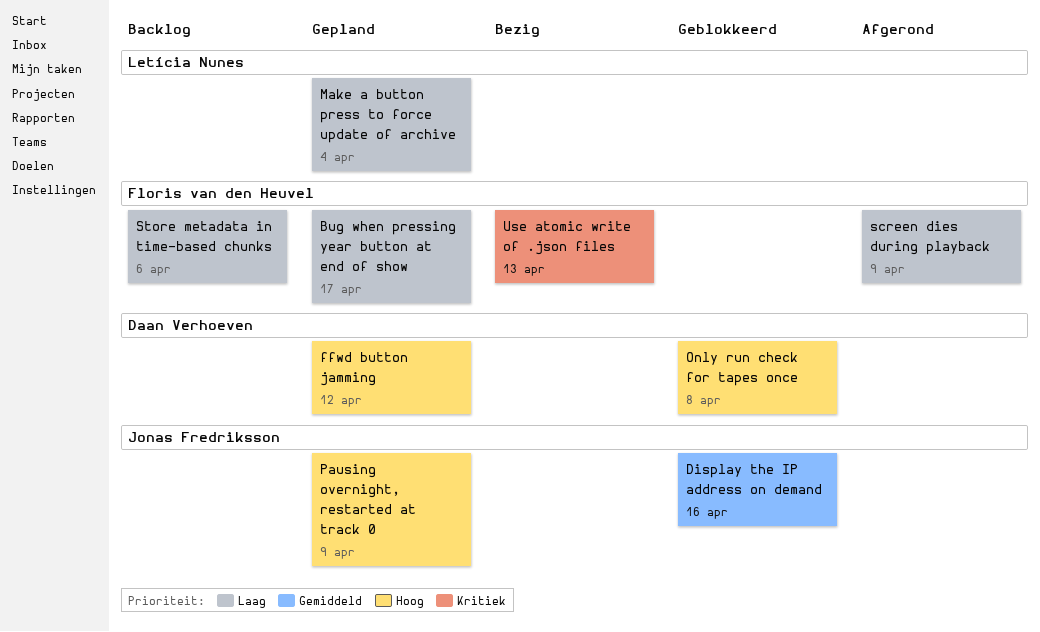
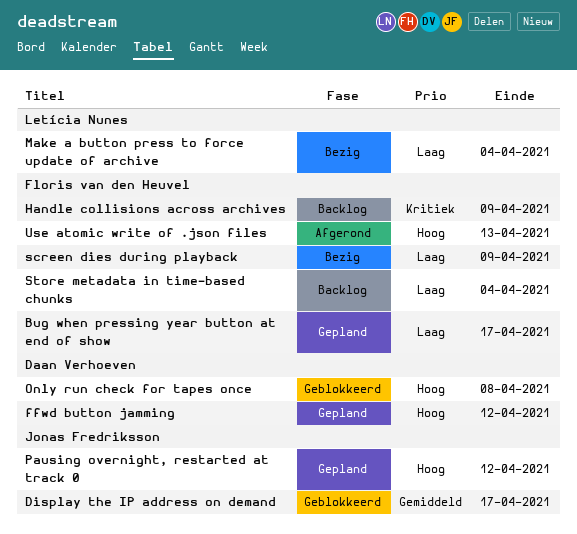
Display the IP address on demand, due: Apr 16 -> Apr 17
Handle collisions across archives: none -> present
Make a button press to force update of archive, status: Gepland -> Bezig
Pausing overnight, restarted at track 0, due: Apr 9 -> Apr 12
screen dies during playback, status: Afgerond -> Bezig
Store metadata in time-based chunks, due: Apr 6 -> Apr 4
Use atomic write of .json files, status: Bezig -> Afgerond
Use atomic write of .json files, priority: Kritiek -> Hoog

